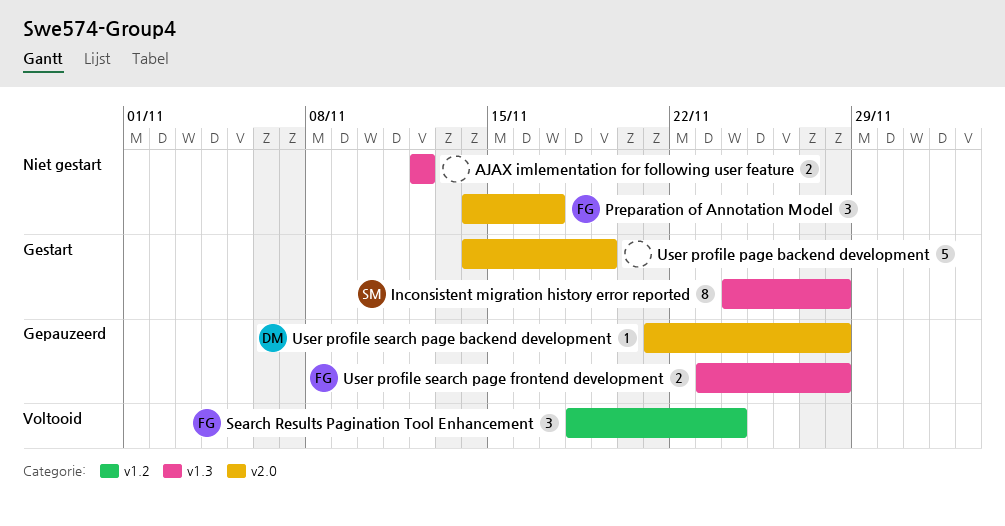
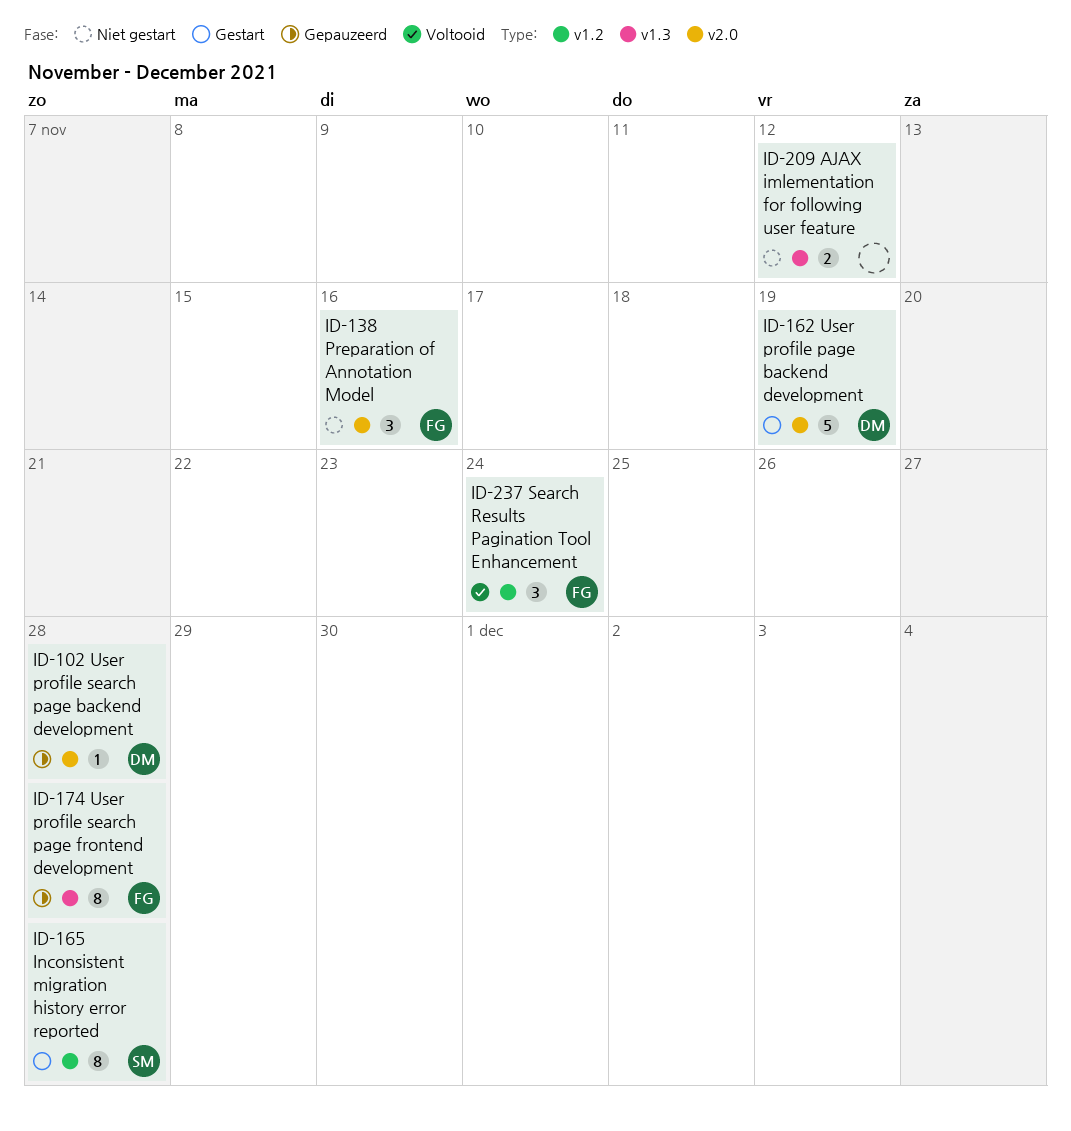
Inconsistent migration history error reported, label: v1.3 -> v1.2
Preparation of Annotation Model, due: Nov 17 -> Nov 16
User profile page backend development, owner: none -> DM
User profile search page frontend development, estimate: 2 -> 8

